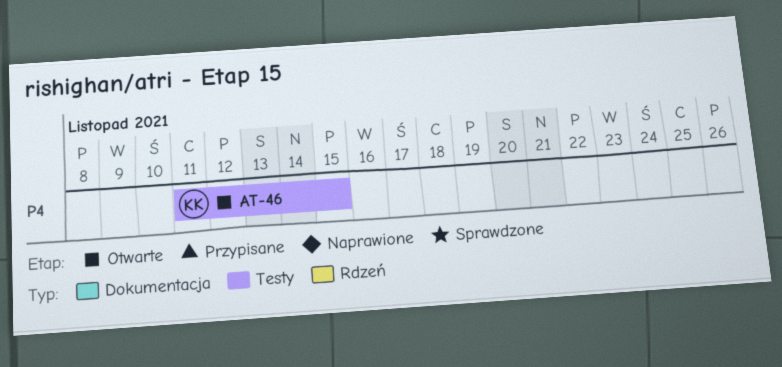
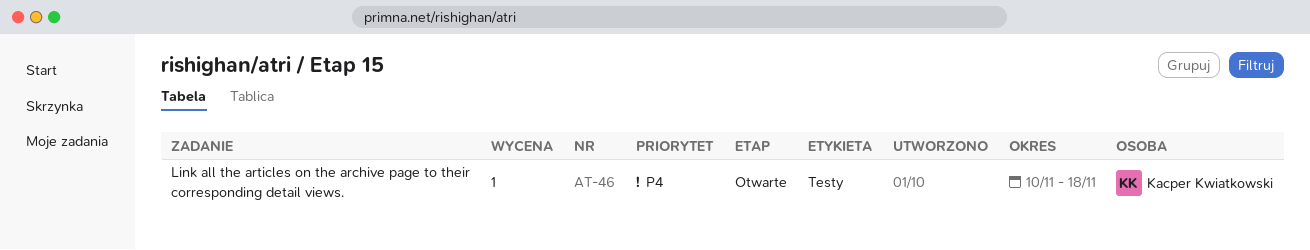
AT-46, start: Nov 11 -> Nov 10
AT-46, due: Nov 15 -> Nov 18

